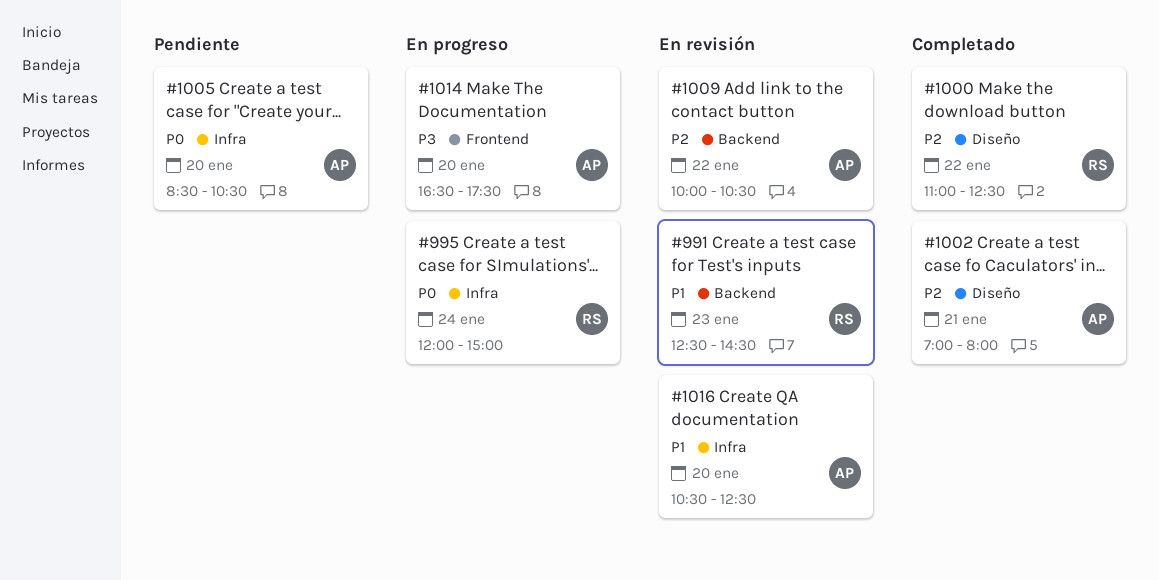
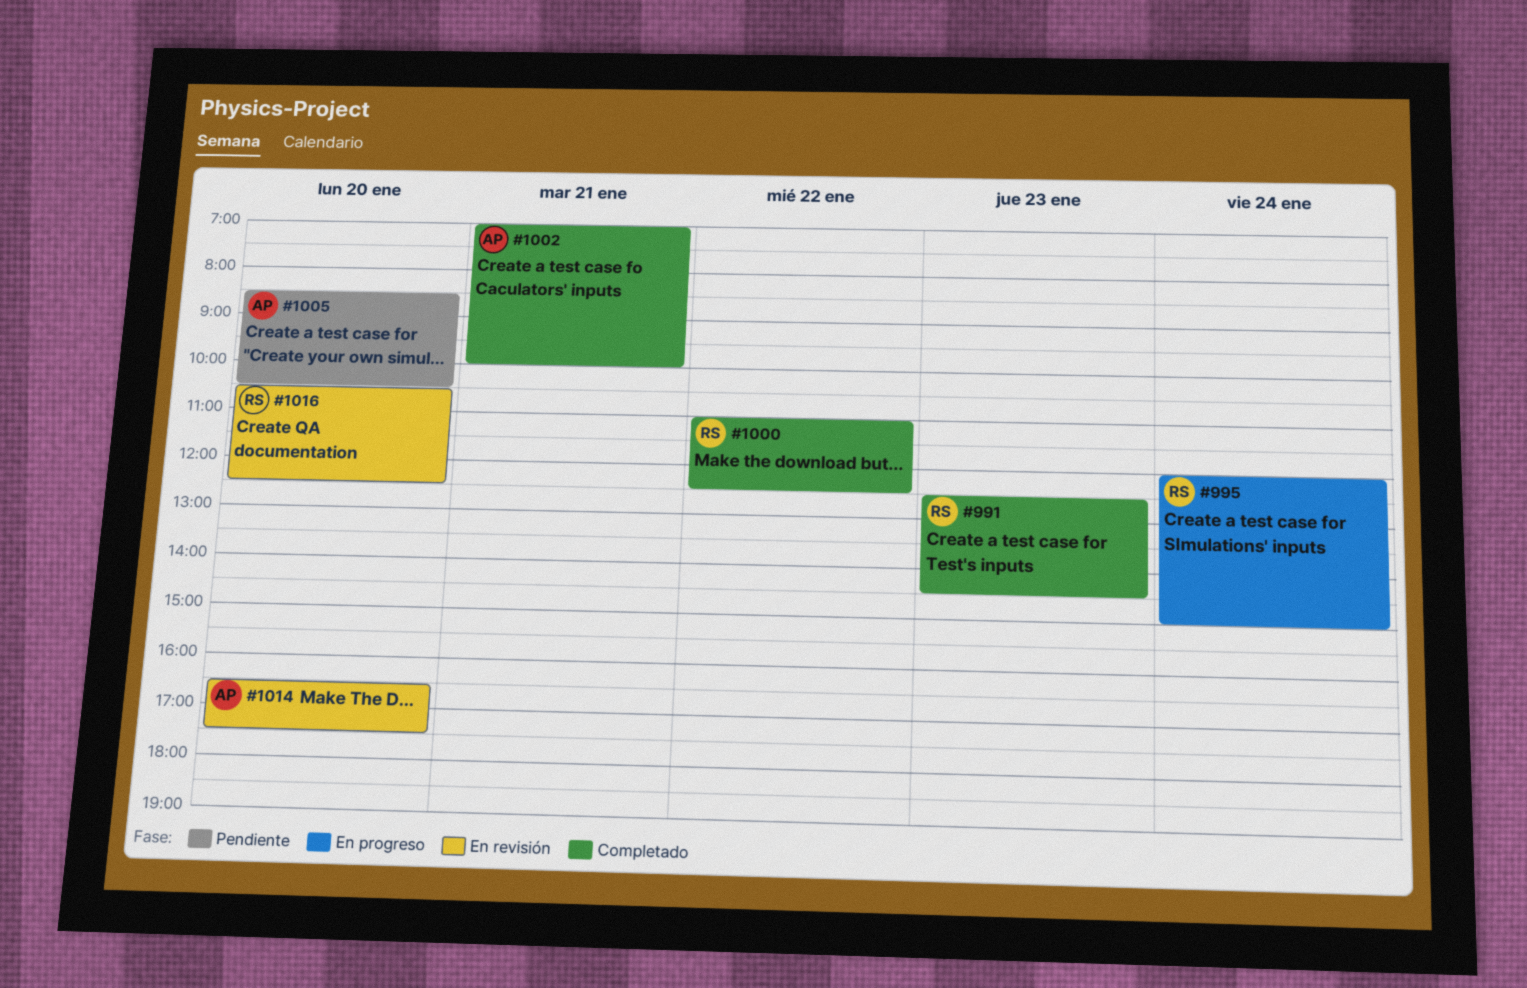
#991, status: En revisión -> Completado
#1002, ends: 08:00 -> 10:00
#1009: present -> none
#1014, status: En progreso -> En revisión
#1016, owner: AP -> RS

